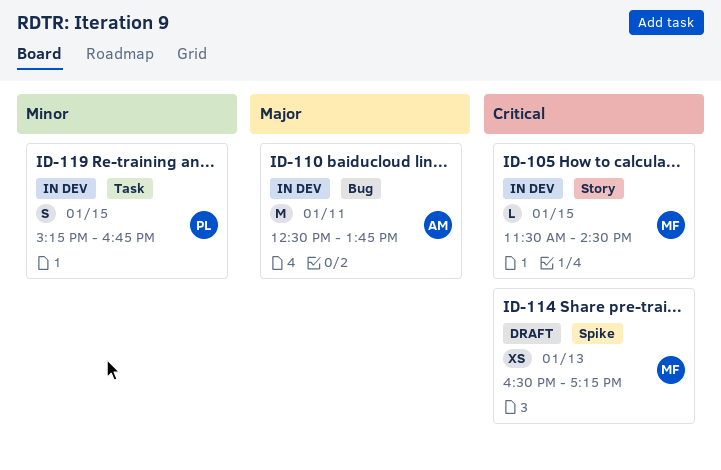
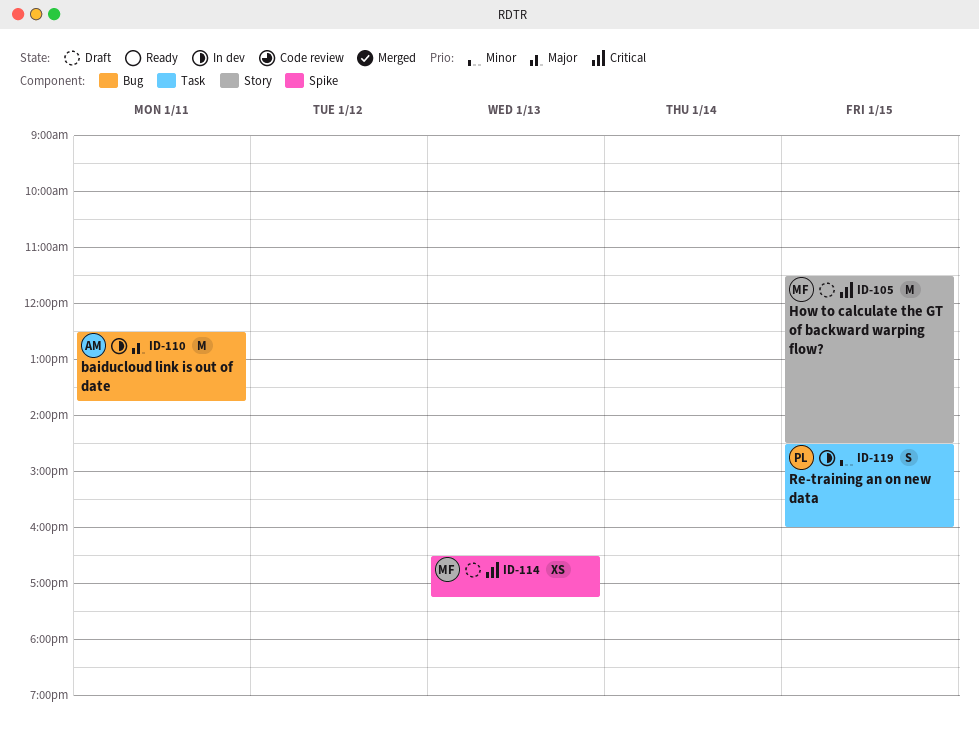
ID-105, status: In dev -> Draft
ID-105, estimate: L -> M
ID-119, begins: 15:15 -> 14:30
ID-119, ends: 16:45 -> 16:00

